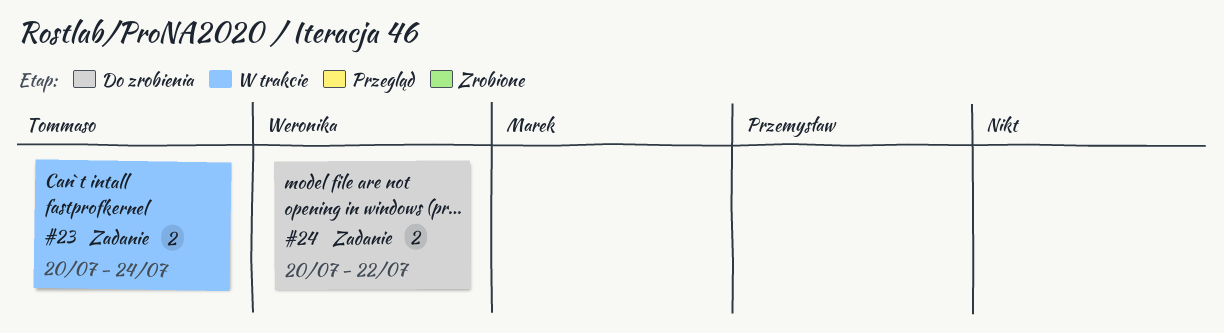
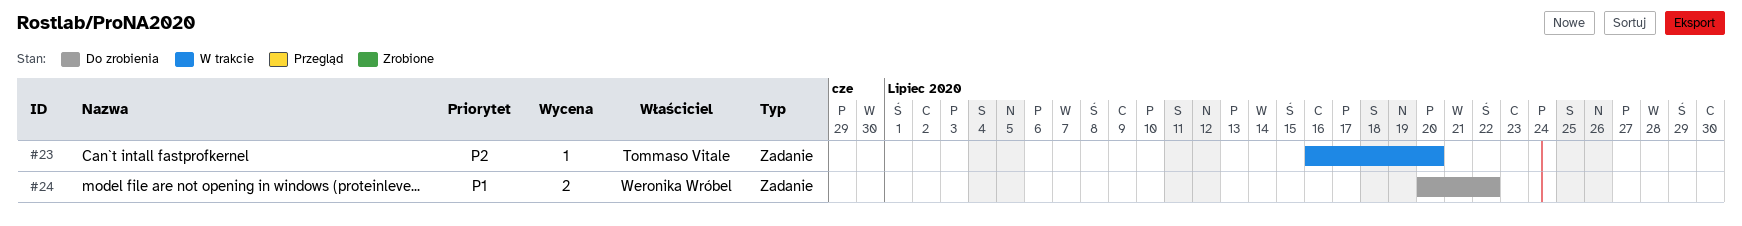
#23, estimate: 2 -> 1
#23, start: Jul 20 -> Jul 16
#23, due: Jul 24 -> Jul 20

